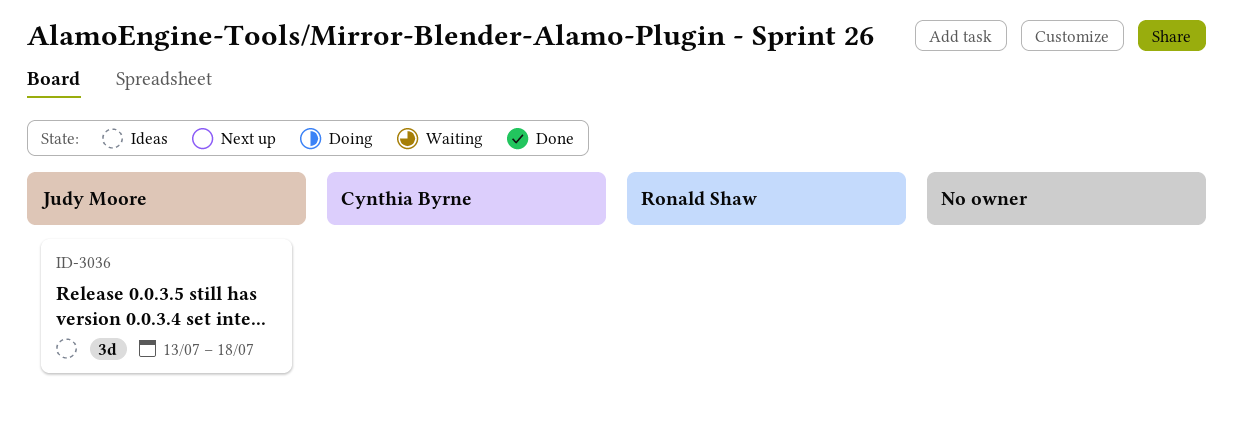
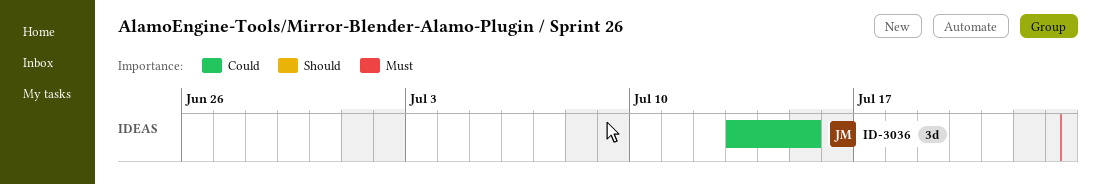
ID-3036, due: Jul 18 -> Jul 15

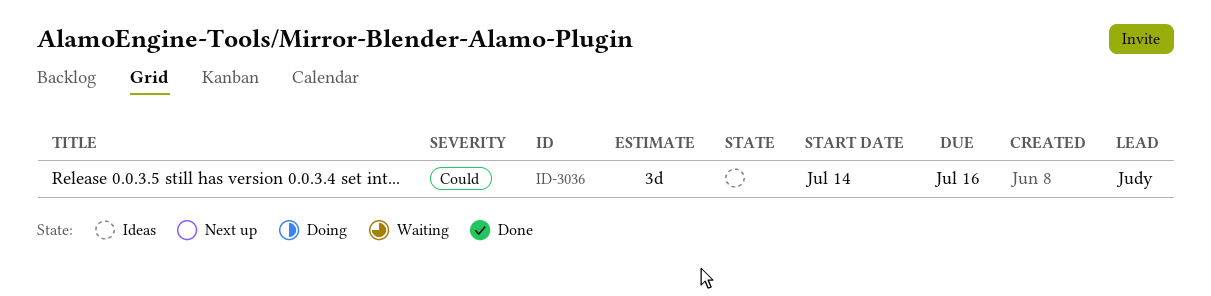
ID-3036, start: Jul 13 -> Jul 14
ID-3036, due: Jul 15 -> Jul 16

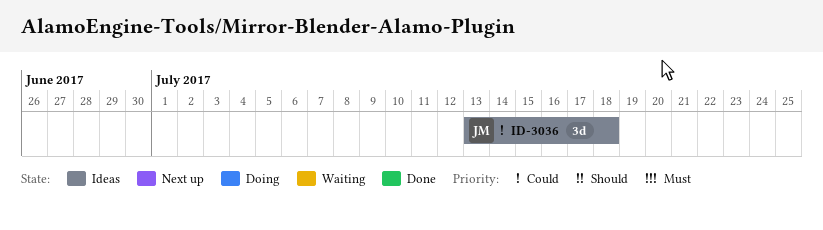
ID-3036, start: Jul 14 -> Jul 13
ID-3036, due: Jul 16 -> Jul 18

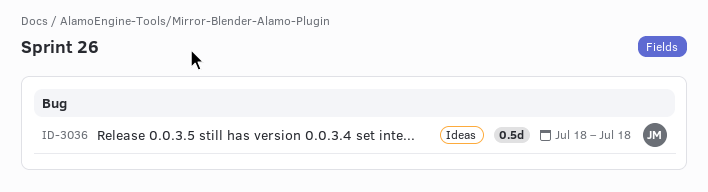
ID-3036, estimate: 3d -> 0.5d
ID-3036, start: Jul 13 -> Jul 18

